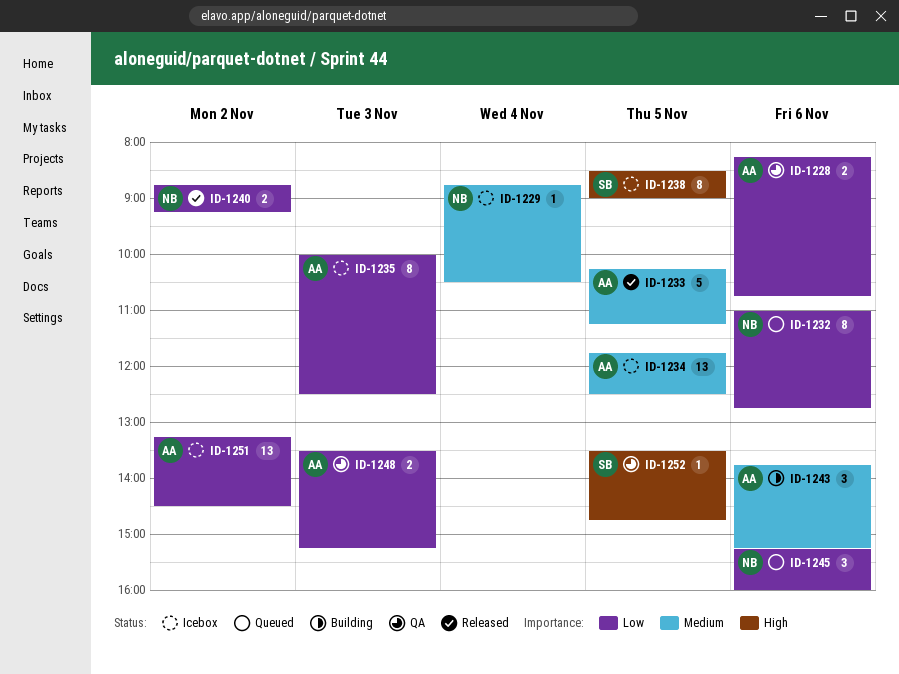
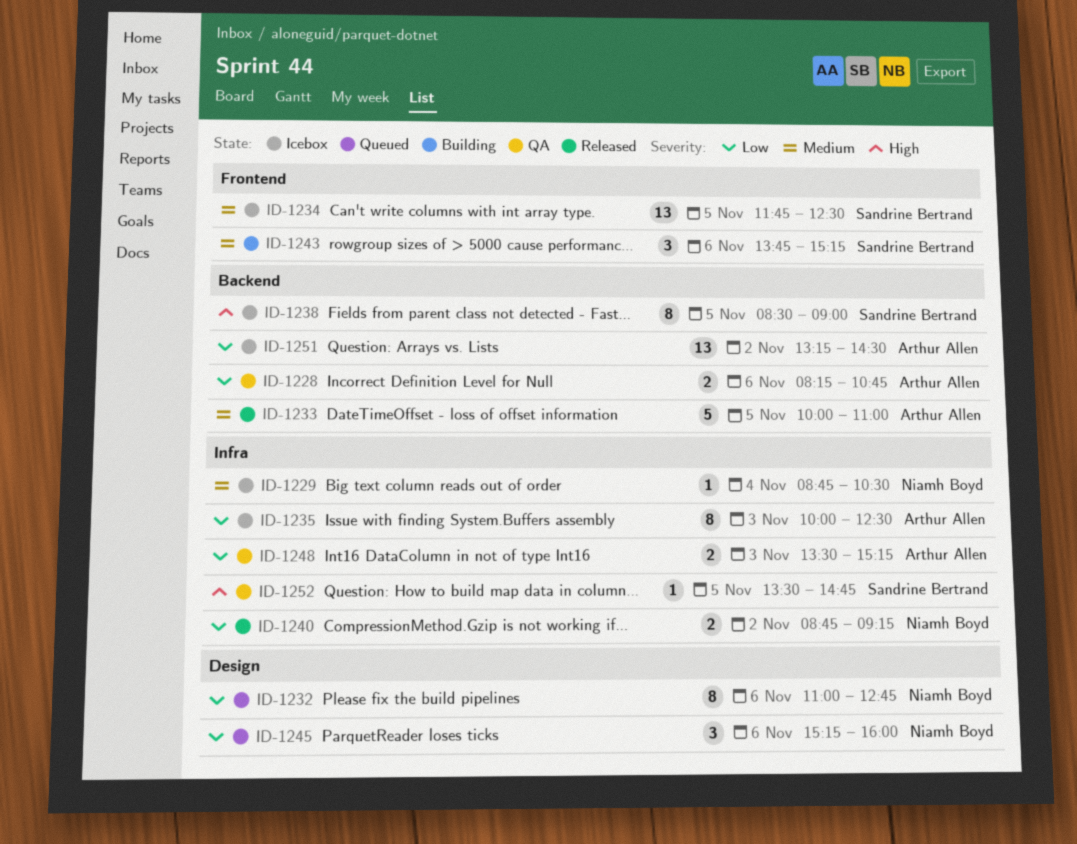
ID-1233, begins: 10:15 -> 10:00
ID-1233, ends: 11:15 -> 11:00
ID-1234, owner: Arthur Allen -> Sandrine Bertrand
ID-1243, owner: Arthur Allen -> Sandrine Bertrand

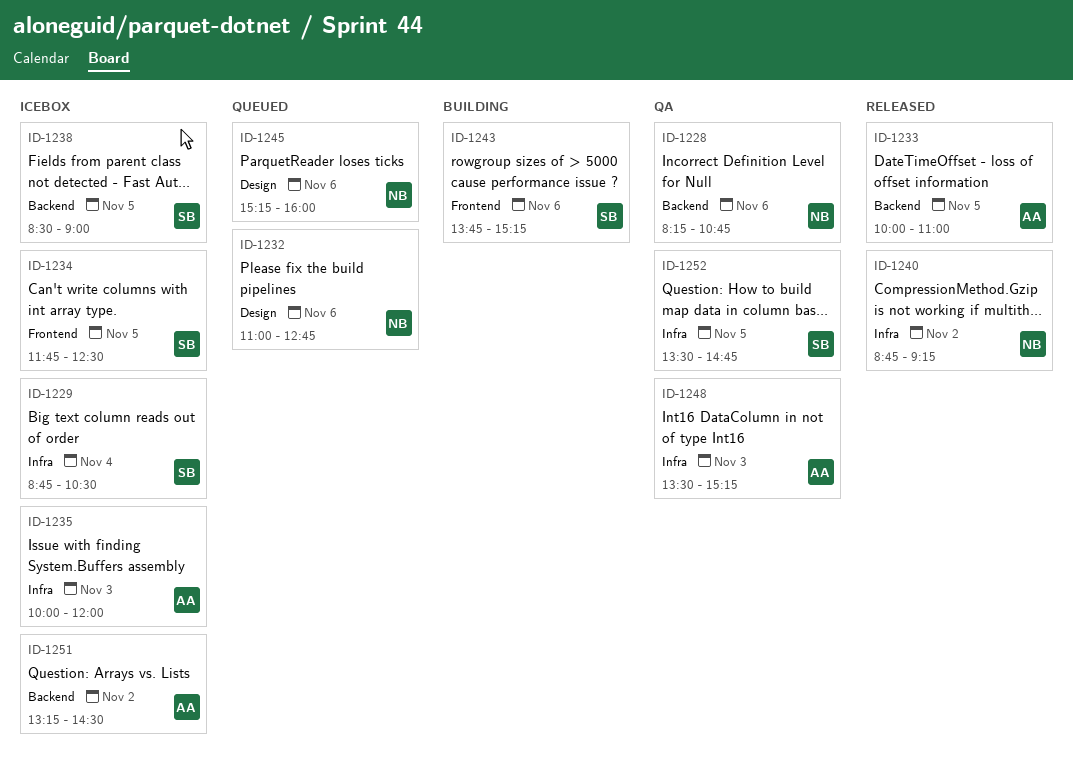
ID-1228, owner: Arthur Allen -> Niamh Boyd
ID-1229, owner: Niamh Boyd -> Sandrine Bertrand
ID-1235, ends: 12:30 -> 12:00

